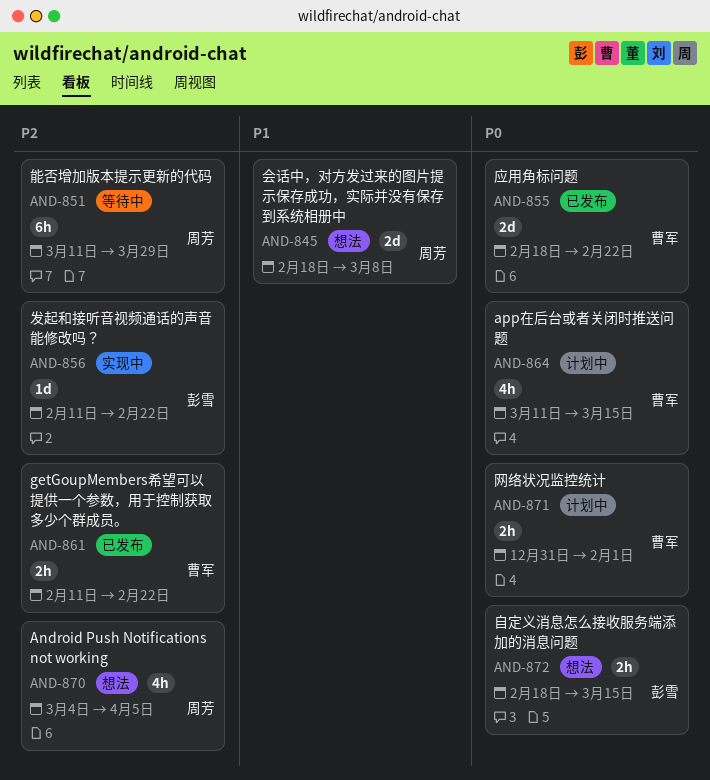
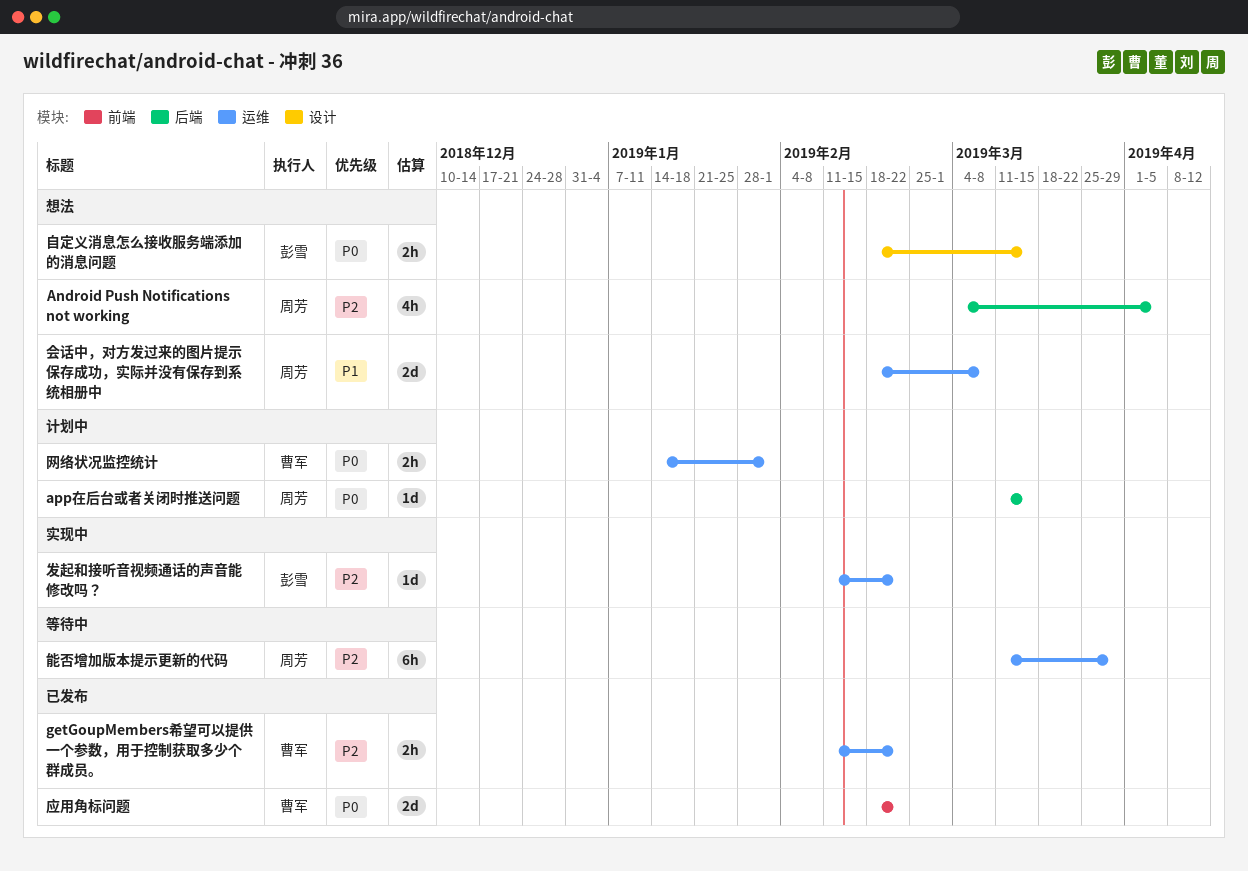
app在后台或者关闭时推送问题, owner: 曹军 -> 周芳
app在后台或者关闭时推送问题, estimate: 4h -> 1d
网络状况监控统计, start: Dec 31 -> Jan 14

